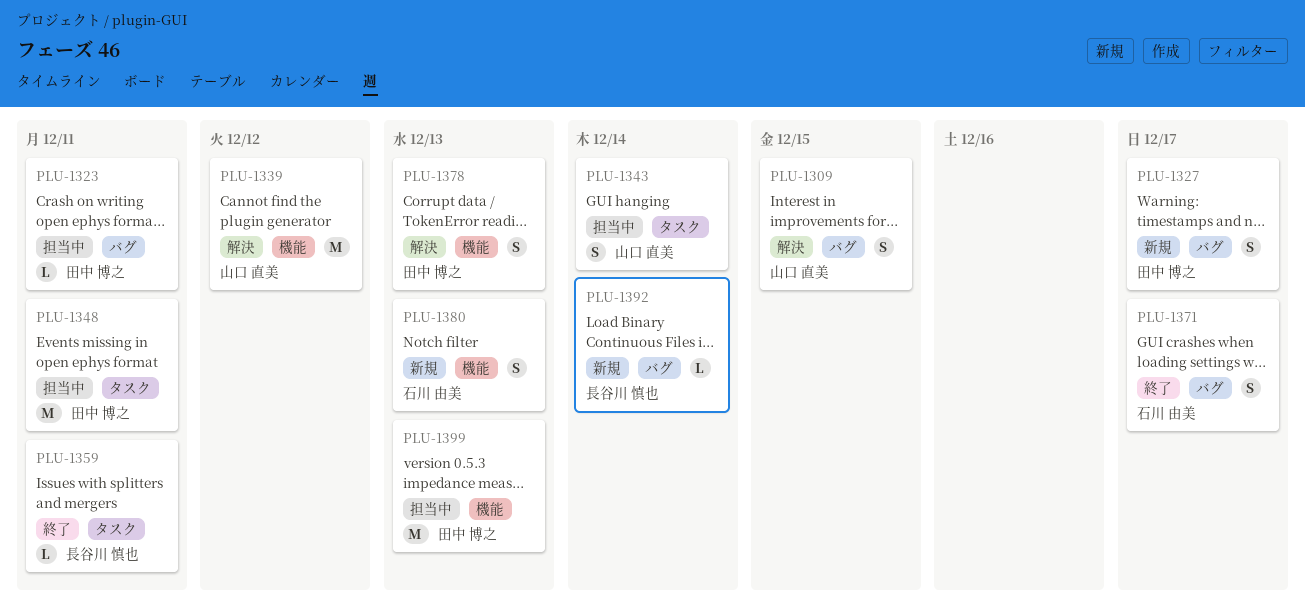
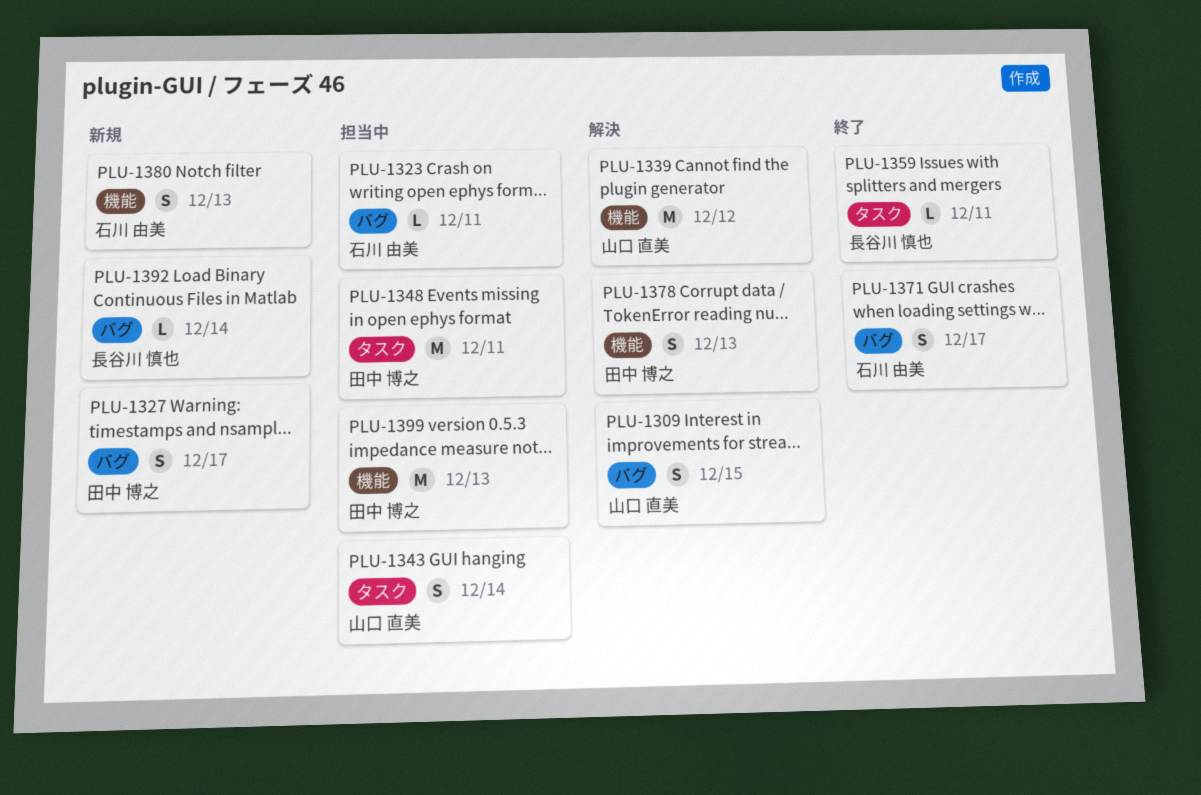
PLU-1323, owner: 田中 博之 -> 石川 由美

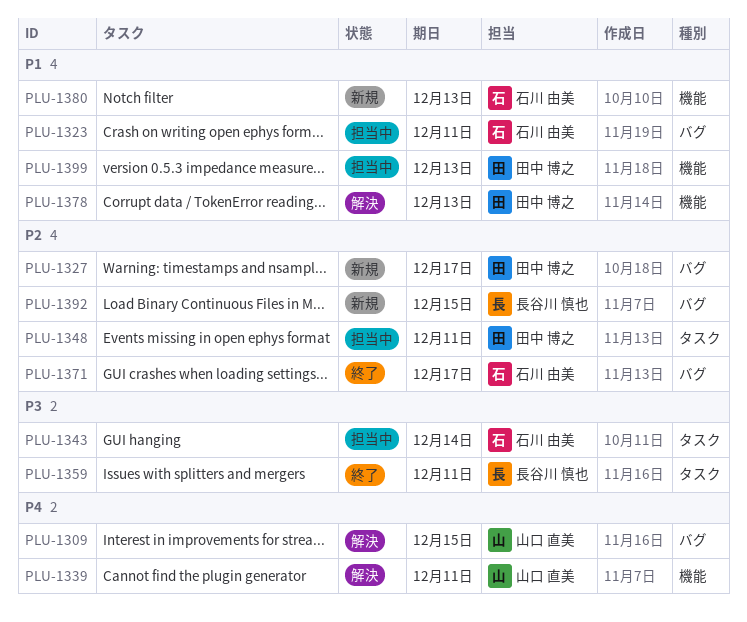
PLU-1339, due: Dec 12 -> Dec 11
PLU-1343, owner: 山口 直美 -> 石川 由美
PLU-1392, due: Dec 14 -> Dec 15

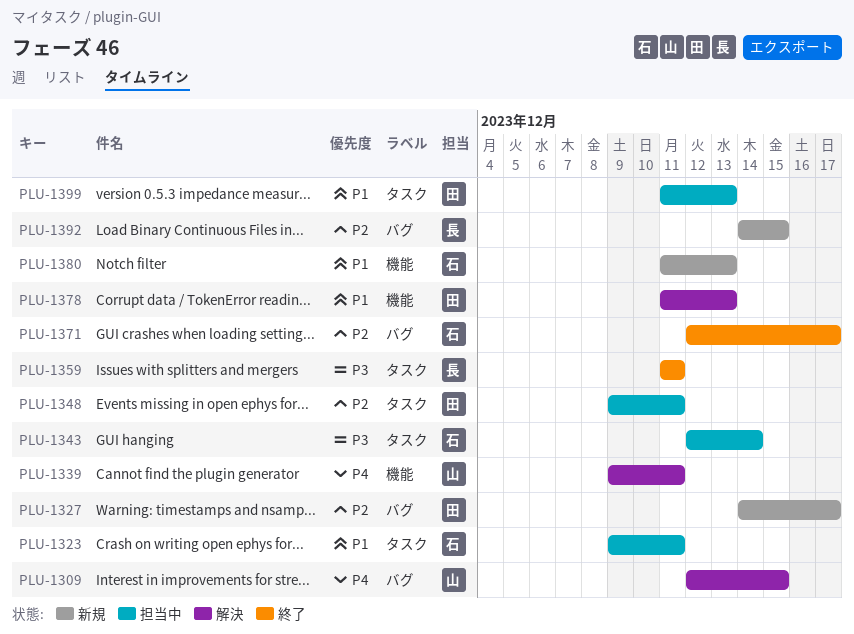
PLU-1323, label: バグ -> タスク
PLU-1399, label: 機能 -> タスク

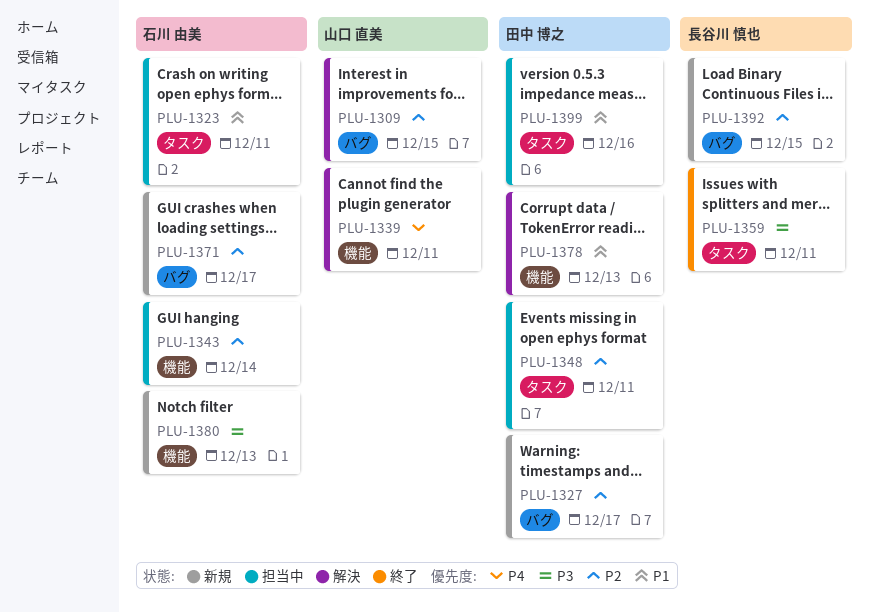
PLU-1309, priority: P4 -> P2
PLU-1343, priority: P3 -> P2
PLU-1343, label: タスク -> 機能
PLU-1371, status: 終了 -> 新規
PLU-1380, priority: P1 -> P3
PLU-1399, due: Dec 13 -> Dec 16

